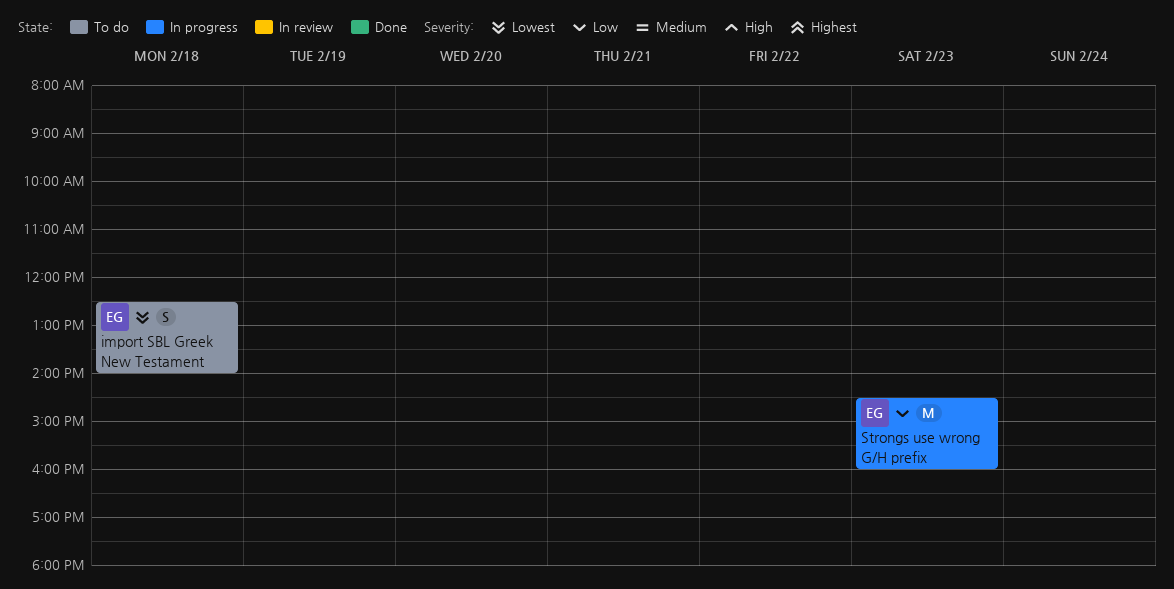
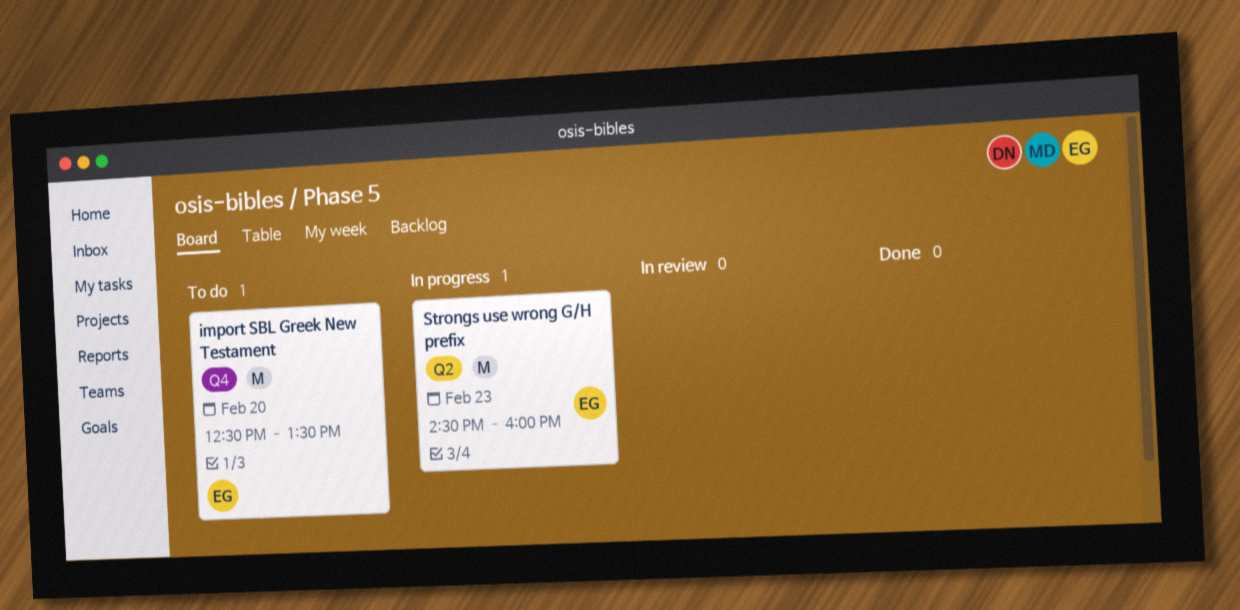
import SBL Greek New Testament, estimate: S -> M
import SBL Greek New Testament, day: Feb 18 -> Feb 20
import SBL Greek New Testament, ends: 14:00 -> 13:30

